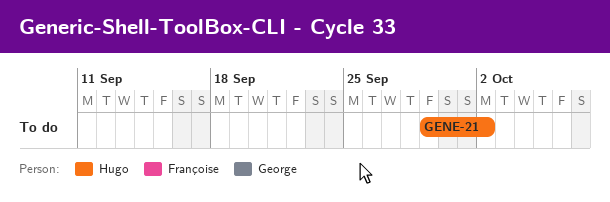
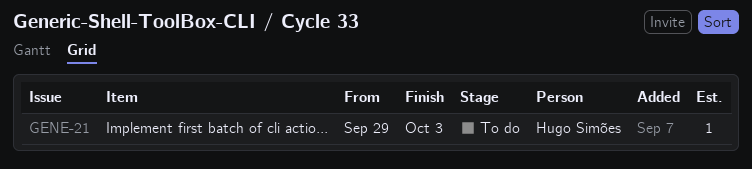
GENE-21, due: Oct 2 -> Oct 3

